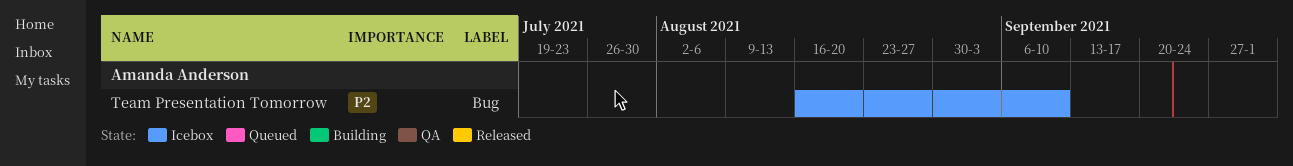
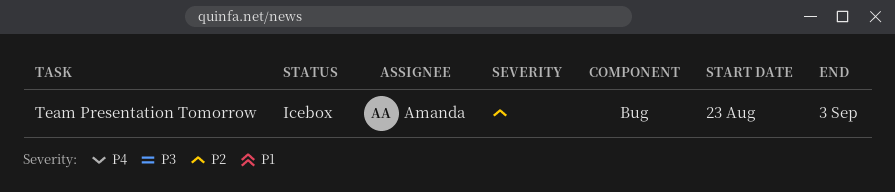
Team Presentation Tomorrow, start: Aug 16 -> Aug 23
Team Presentation Tomorrow, due: Sep 10 -> Sep 3

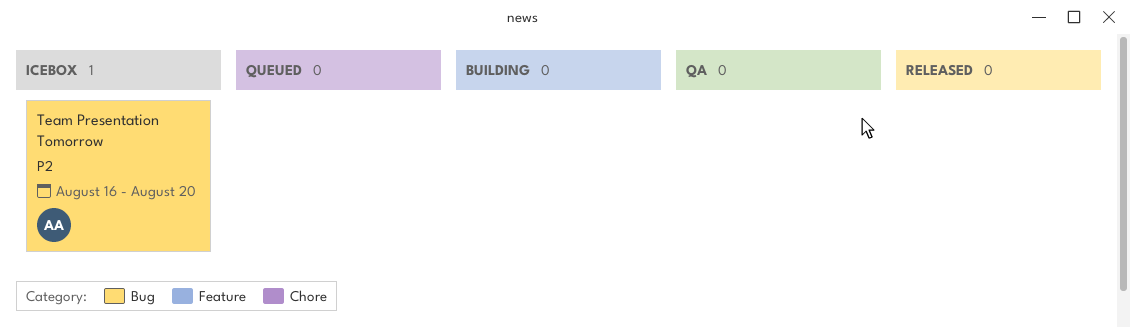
Team Presentation Tomorrow, start: Aug 23 -> Aug 16
Team Presentation Tomorrow, due: Sep 3 -> Aug 20

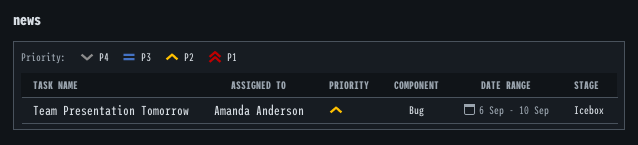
Team Presentation Tomorrow, start: Aug 16 -> Sep 6
Team Presentation Tomorrow, due: Aug 20 -> Sep 10

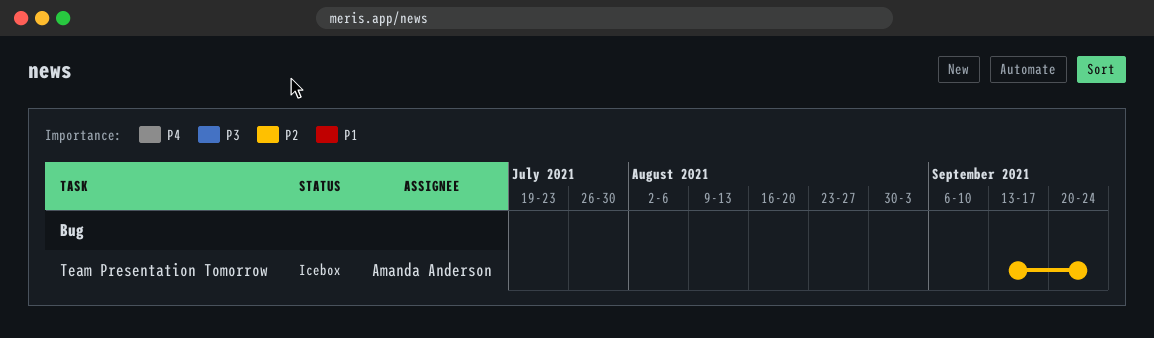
Team Presentation Tomorrow, start: Sep 6 -> Sep 13
Team Presentation Tomorrow, due: Sep 10 -> Sep 24

